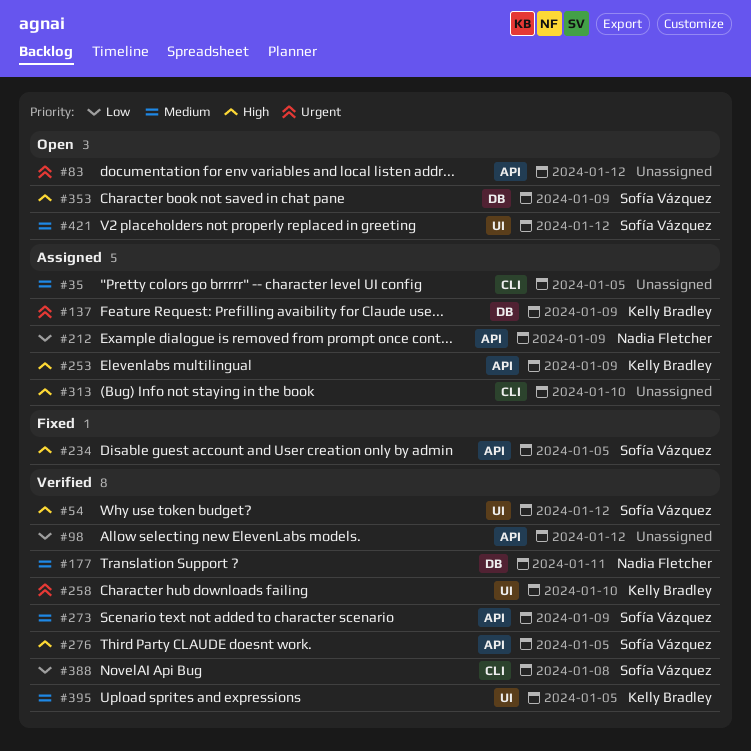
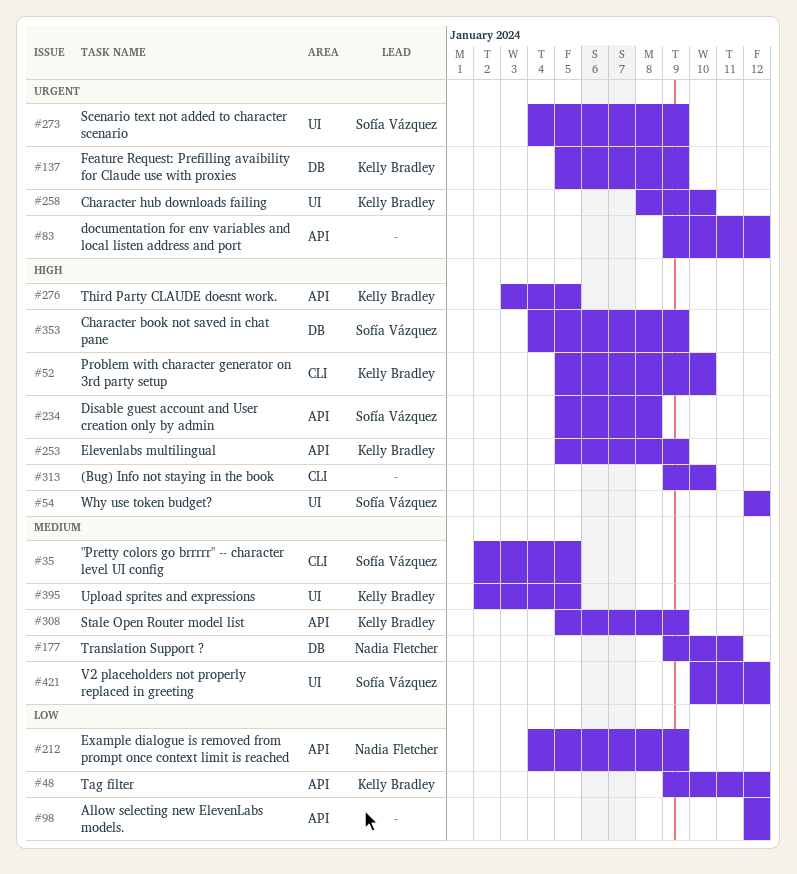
#35, owner: none -> Sofía Vázquez
#48: none -> present
#52: none -> present
#234, due: Jan 5 -> Jan 8
#273, priority: Medium -> Urgent
#273, label: API -> UI
#276, owner: Sofía Vázquez -> Kelly Bradley
#308: none -> present
#388: present -> none

